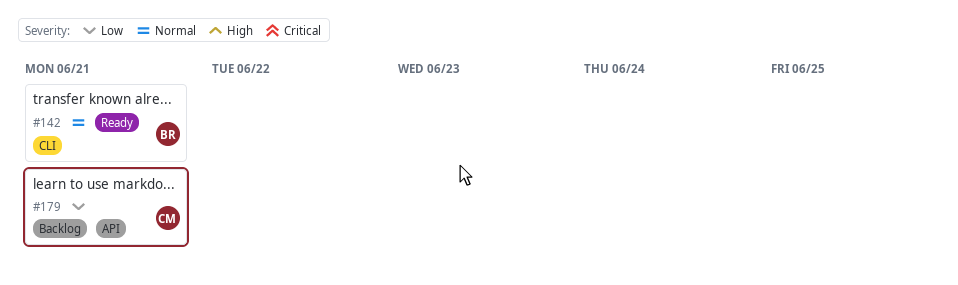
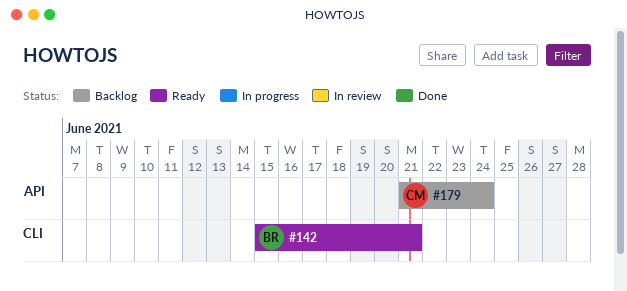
#179, due: Jun 21 -> Jun 24

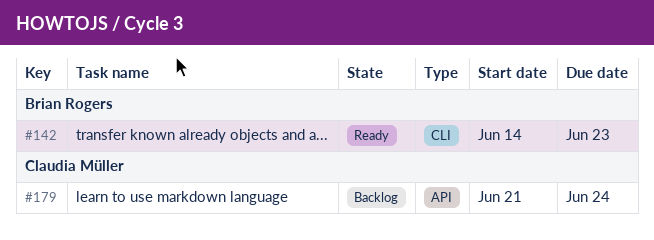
#142, start: Jun 15 -> Jun 14
#142, due: Jun 21 -> Jun 23

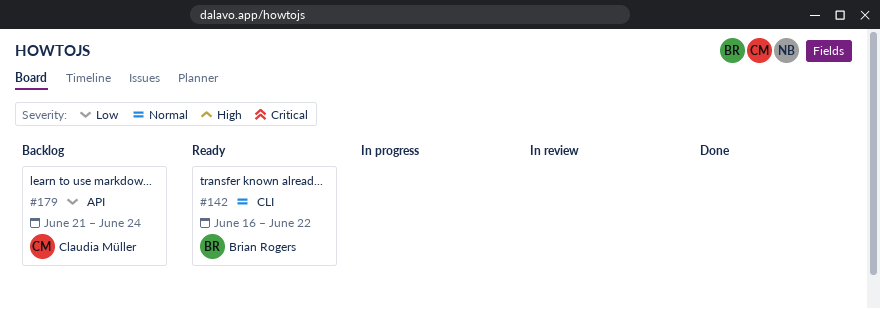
#142, start: Jun 14 -> Jun 16
#142, due: Jun 23 -> Jun 22

